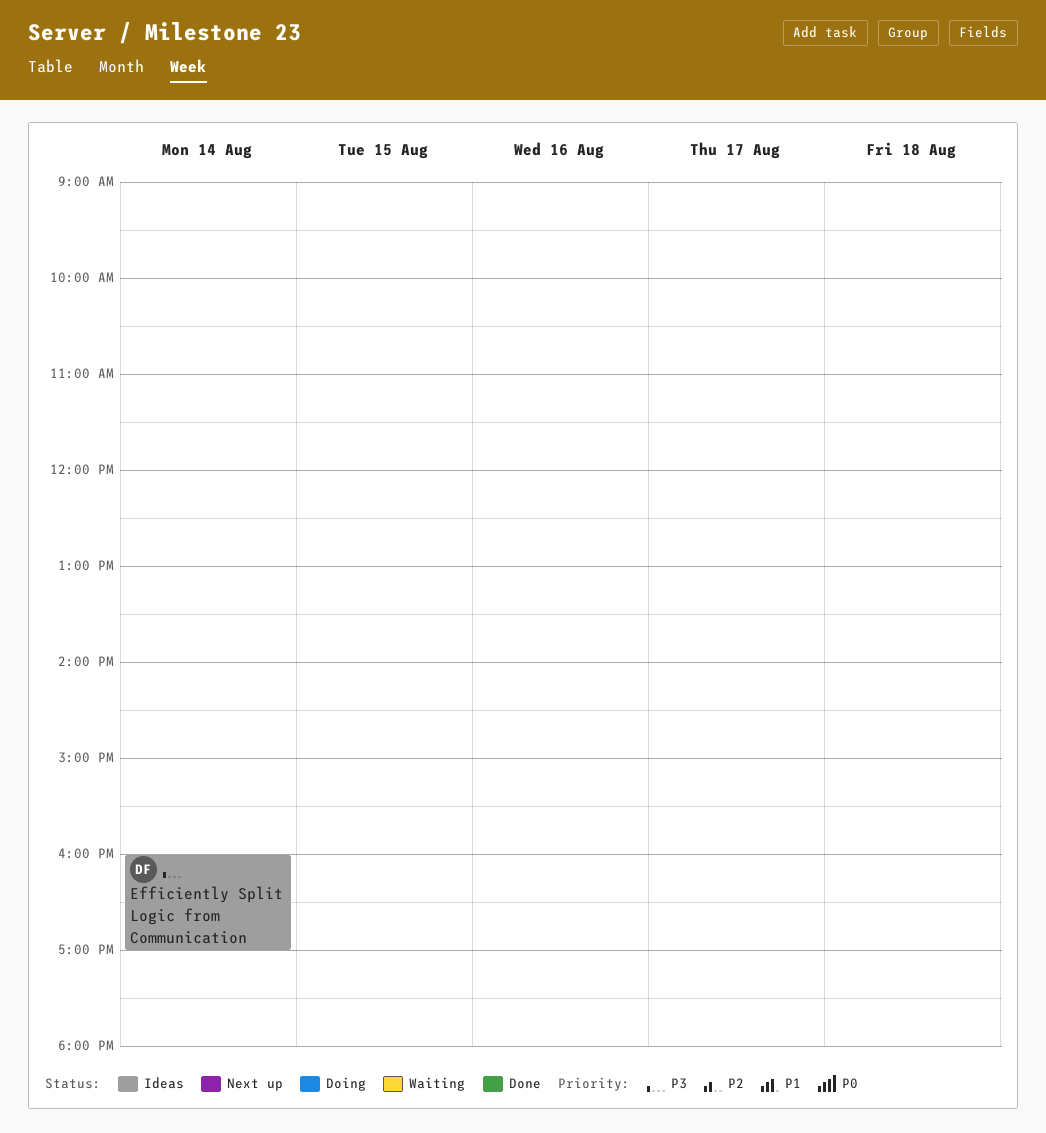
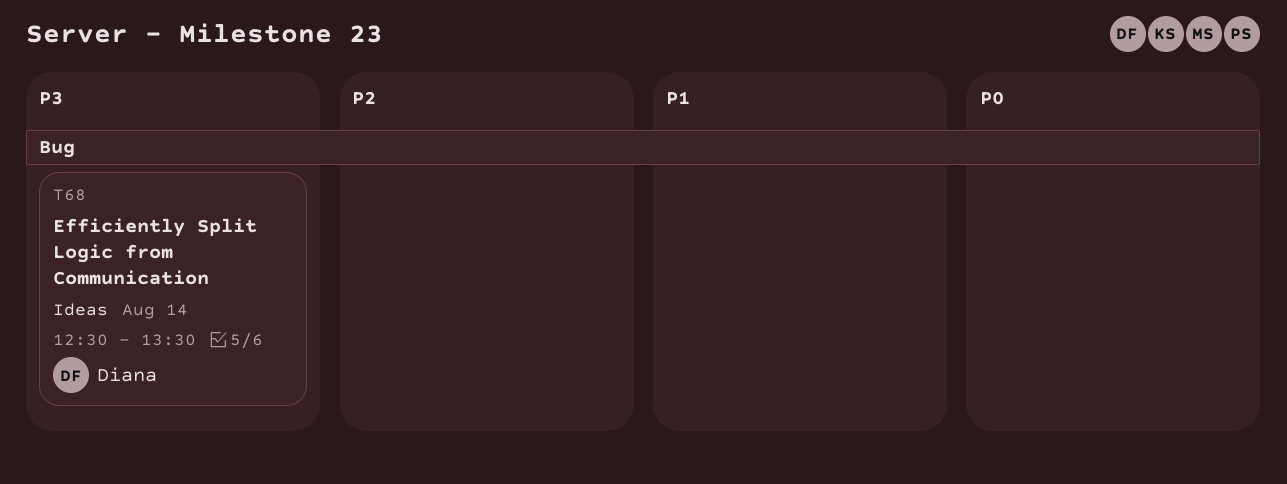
Efficiently Split Logic from Communication, begins: 16:00 -> 12:30
Efficiently Split Logic from Communication, ends: 17:00 -> 13:30

